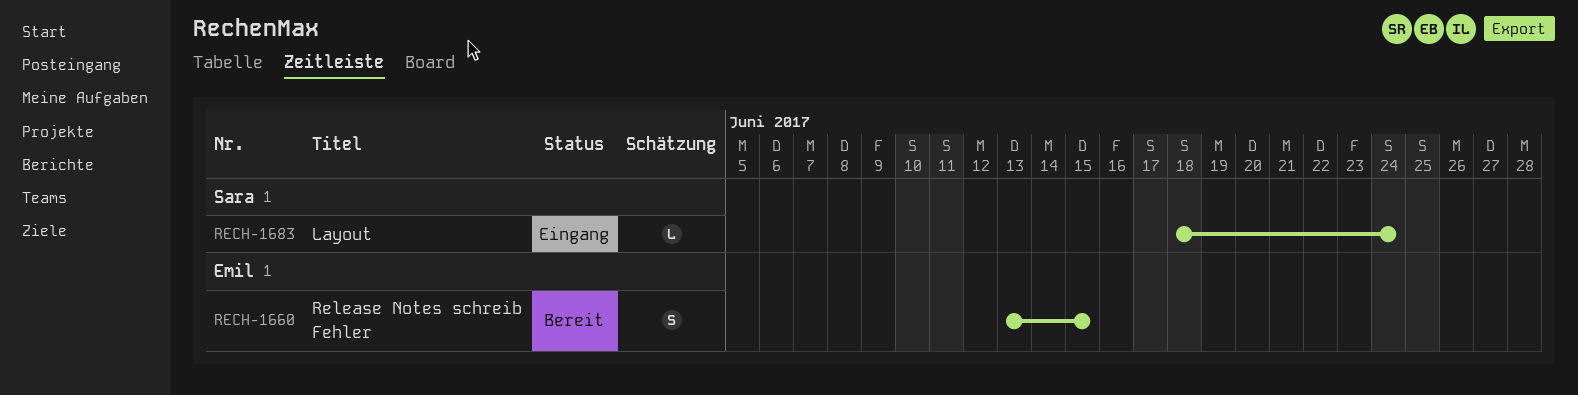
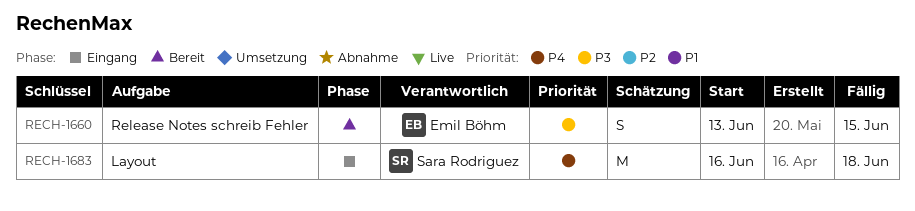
RECH-1683, estimate: L -> M
RECH-1683, start: Jun 18 -> Jun 16
RECH-1683, due: Jun 24 -> Jun 18

